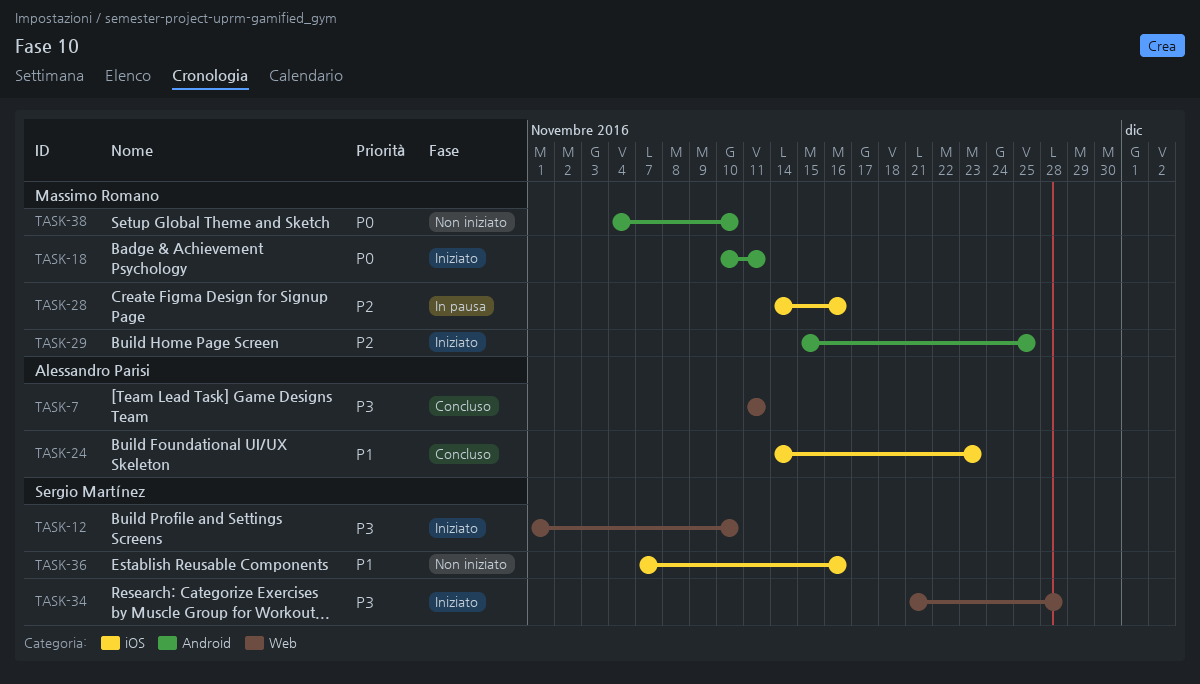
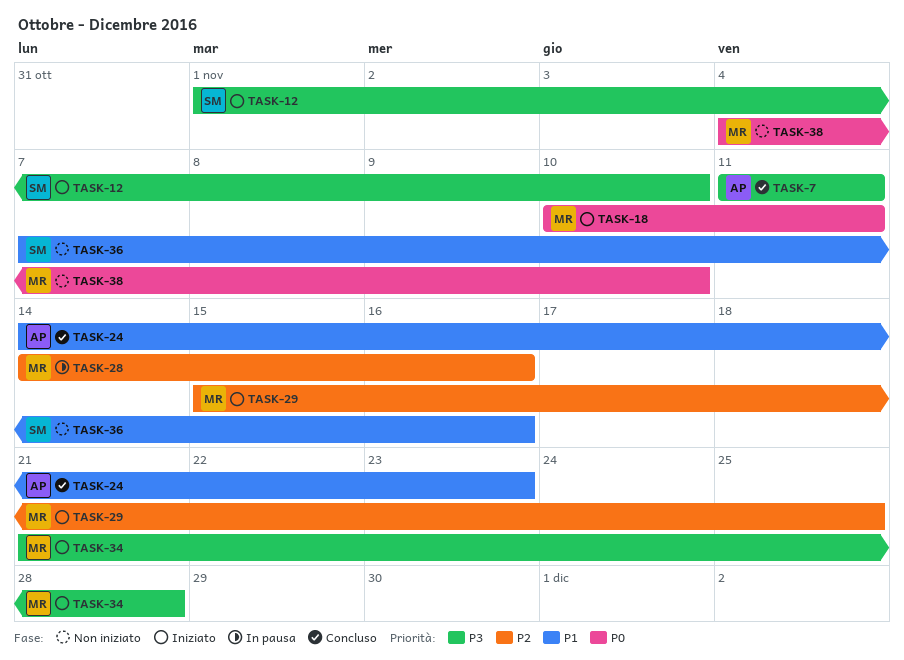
TASK-34, owner: Sergio Martínez -> Massimo Romano

